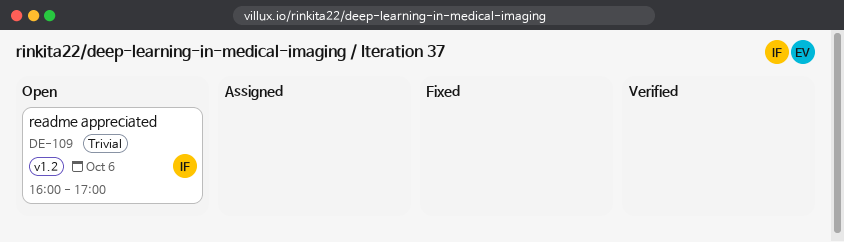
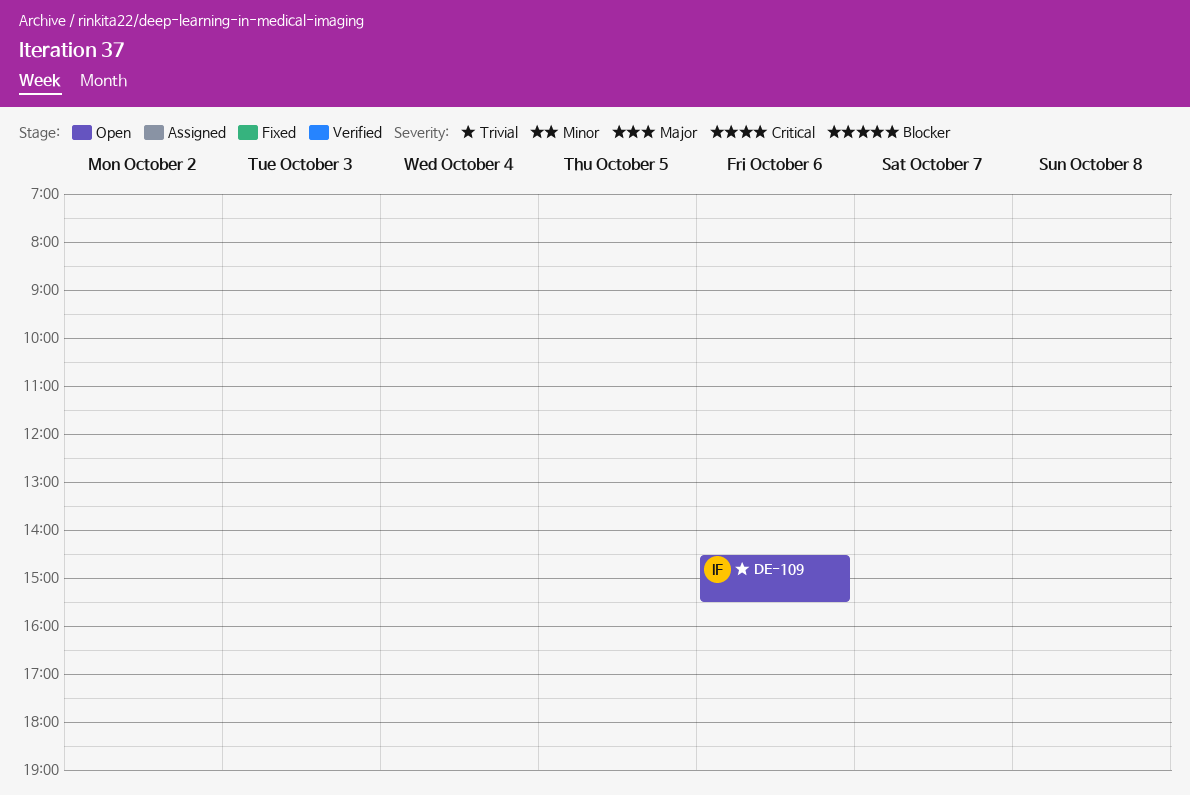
DE-109, begins: 16:00 -> 14:30
DE-109, ends: 17:00 -> 15:30

